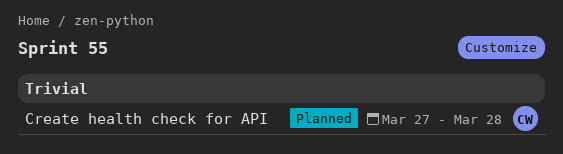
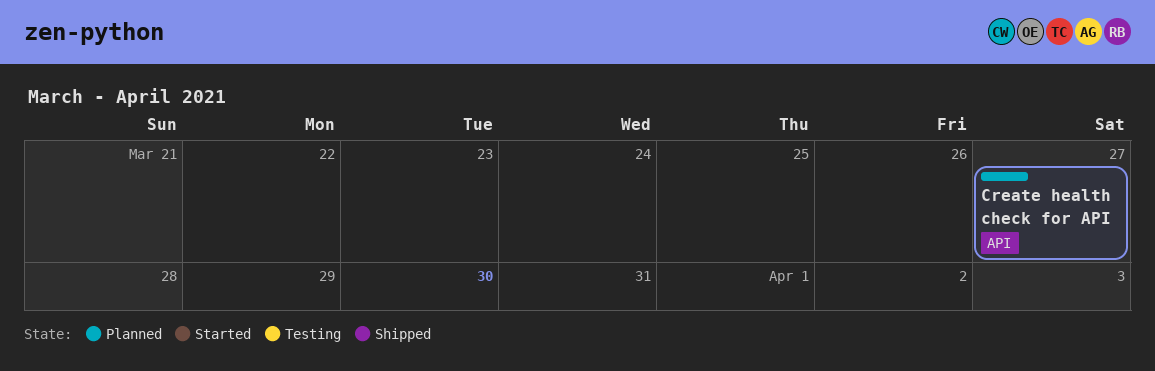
Create health check for API, due: Mar 28 -> Mar 27

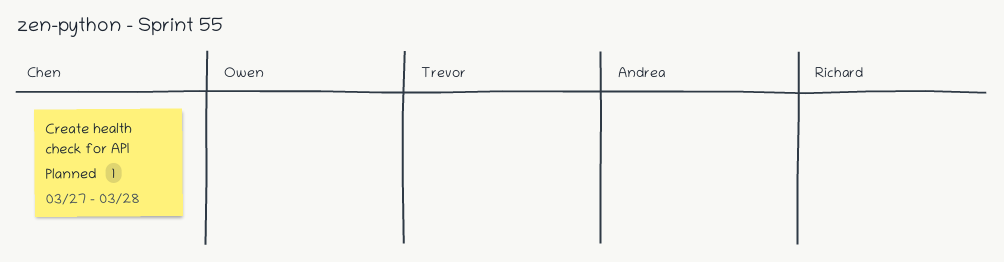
Create health check for API, due: Mar 27 -> Mar 28

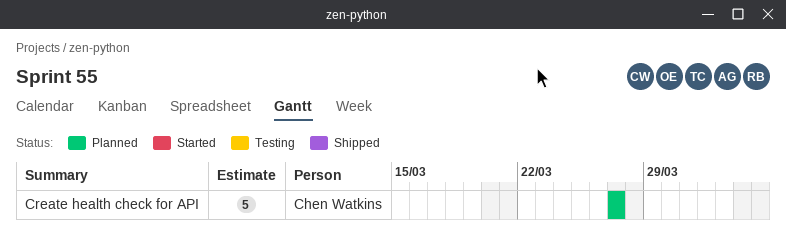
Create health check for API, estimate: 1 -> 5
Create health check for API, due: Mar 28 -> Mar 27

